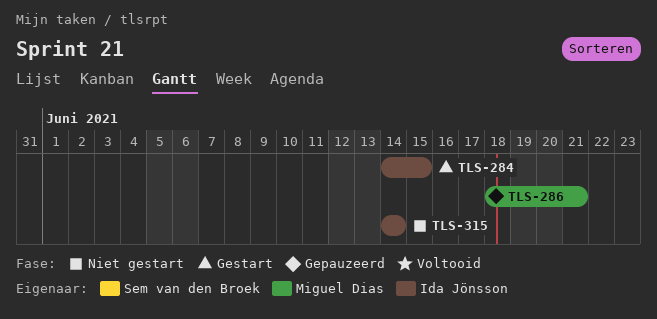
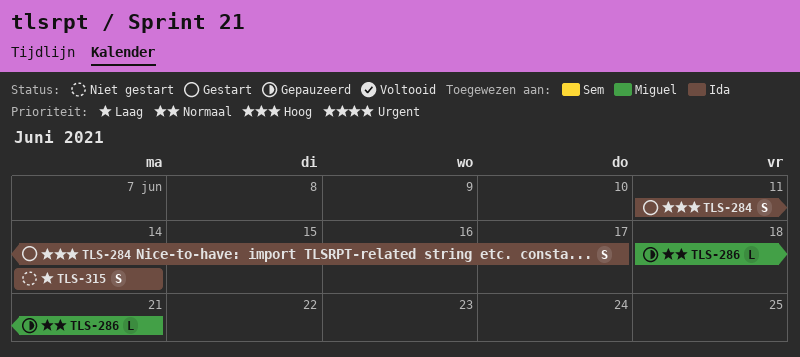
TLS-284, start: Jun 14 -> Jun 11
TLS-284, due: Jun 15 -> Jun 17

